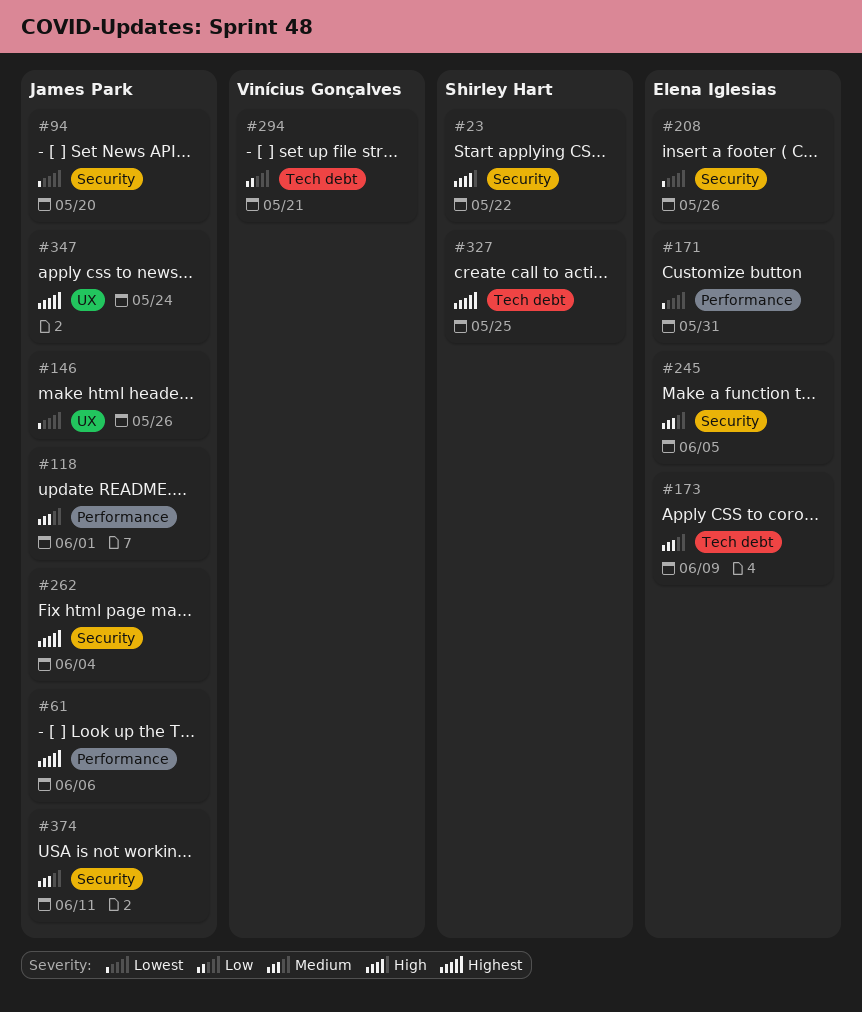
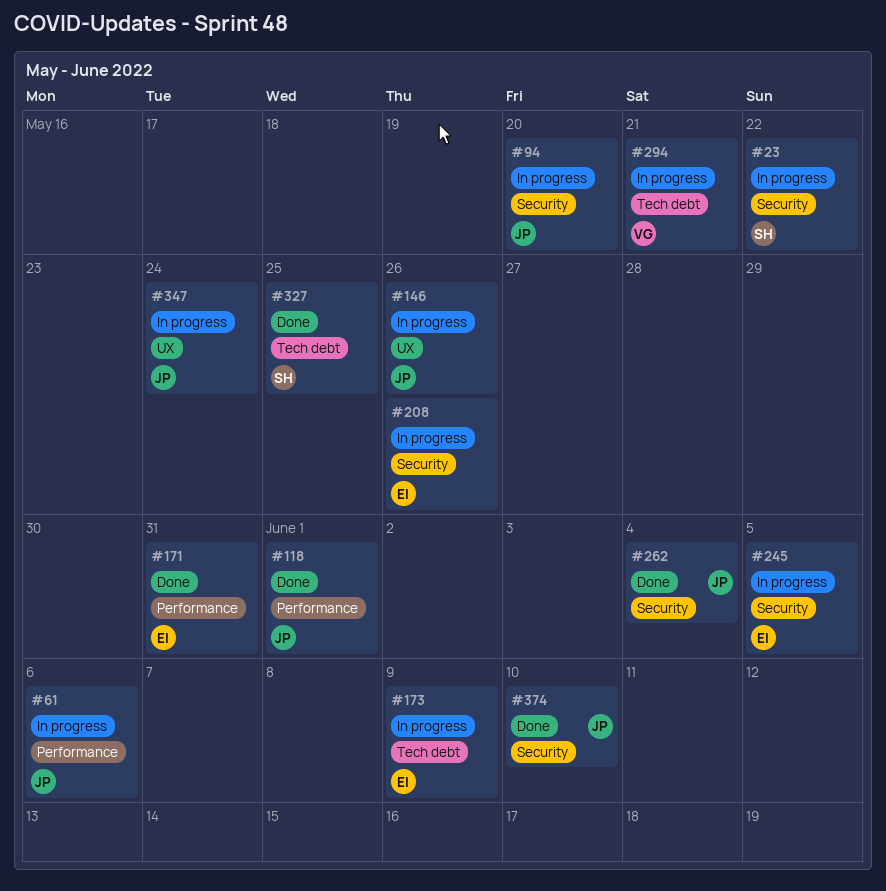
#374, due: Jun 11 -> Jun 10

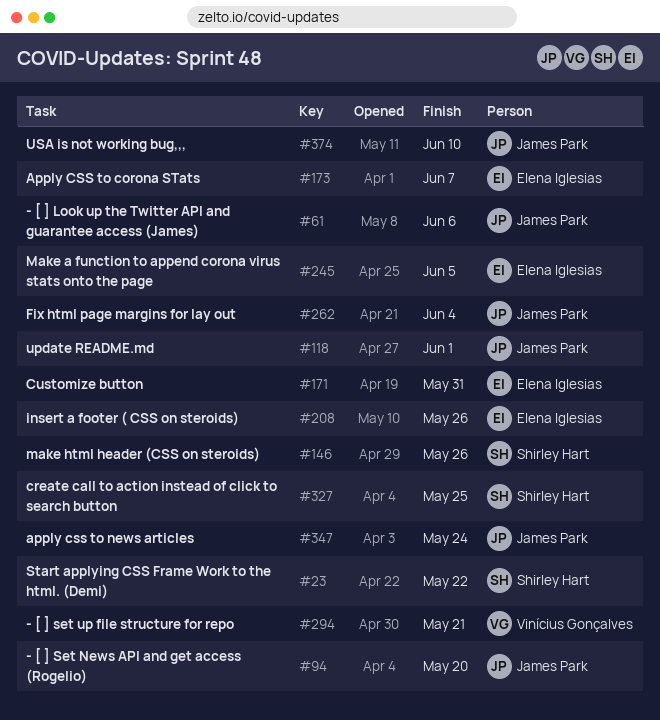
#146, owner: James Park -> Shirley Hart
#173, due: Jun 9 -> Jun 7

